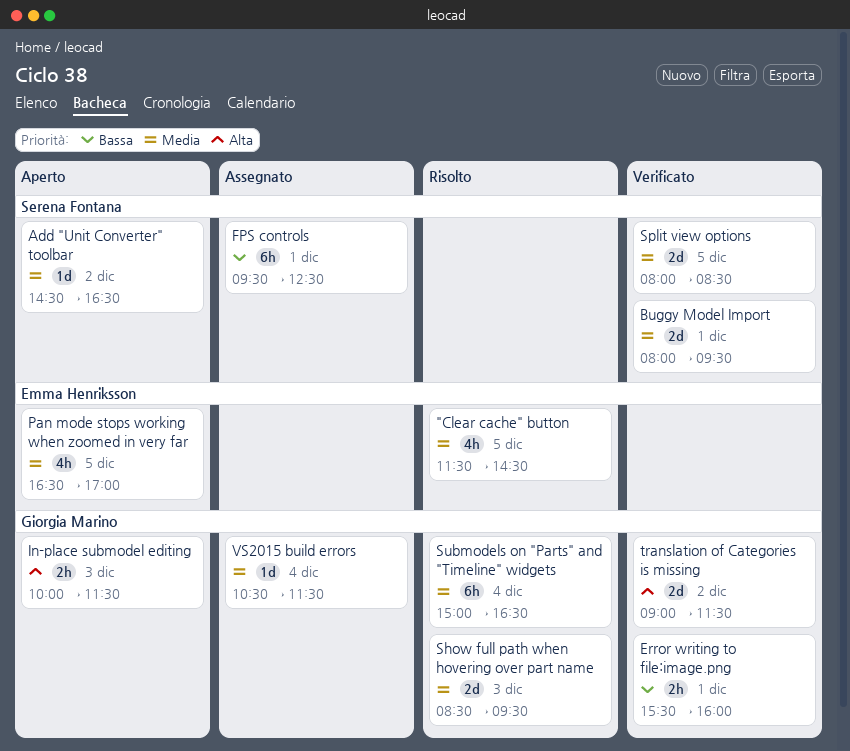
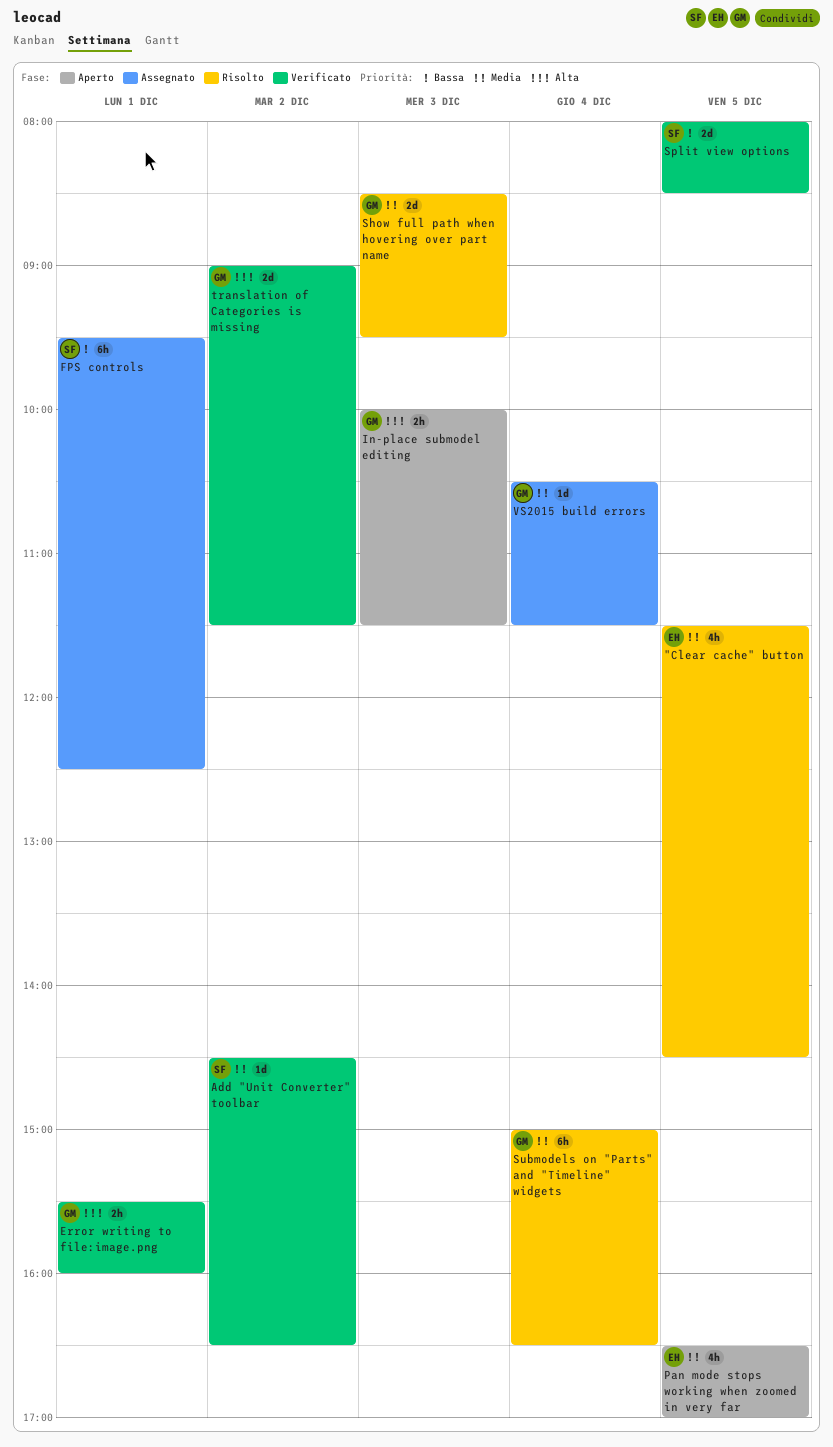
Add "Unit Converter" toolbar, status: Aperto -> Verificato
Buggy Model Import: present -> none
Error writing to file:image.png, priority: Bassa -> Alta
Split view options, priority: Media -> Bassa

